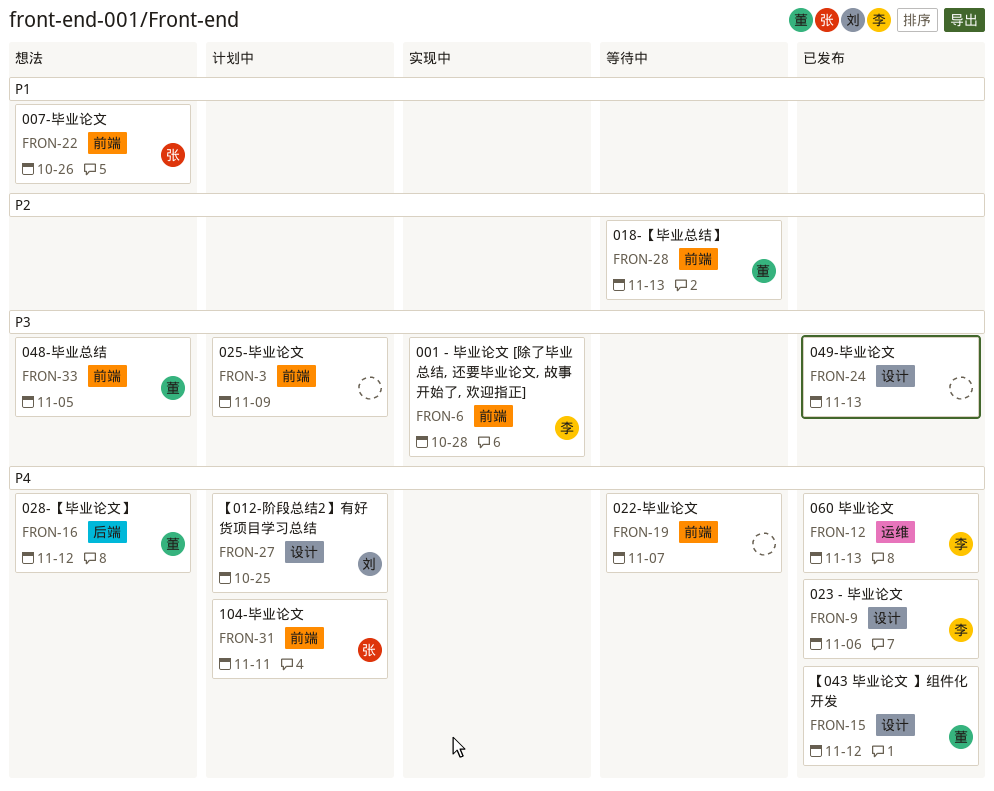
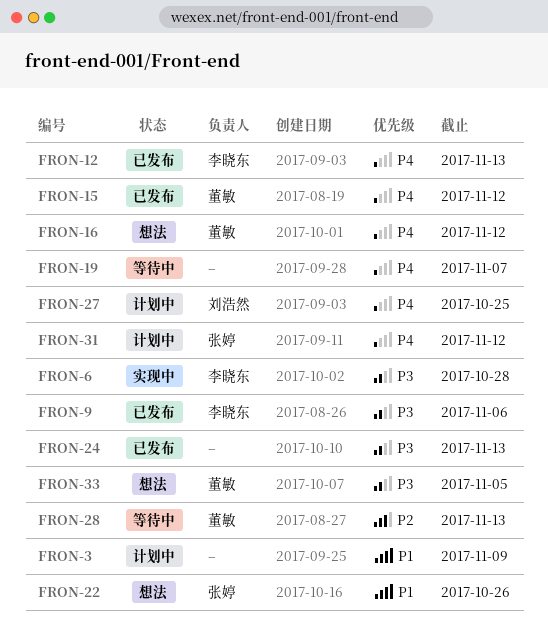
FRON-3, priority: P3 -> P1
FRON-9, priority: P4 -> P3
FRON-31, due: Nov 11 -> Nov 12

